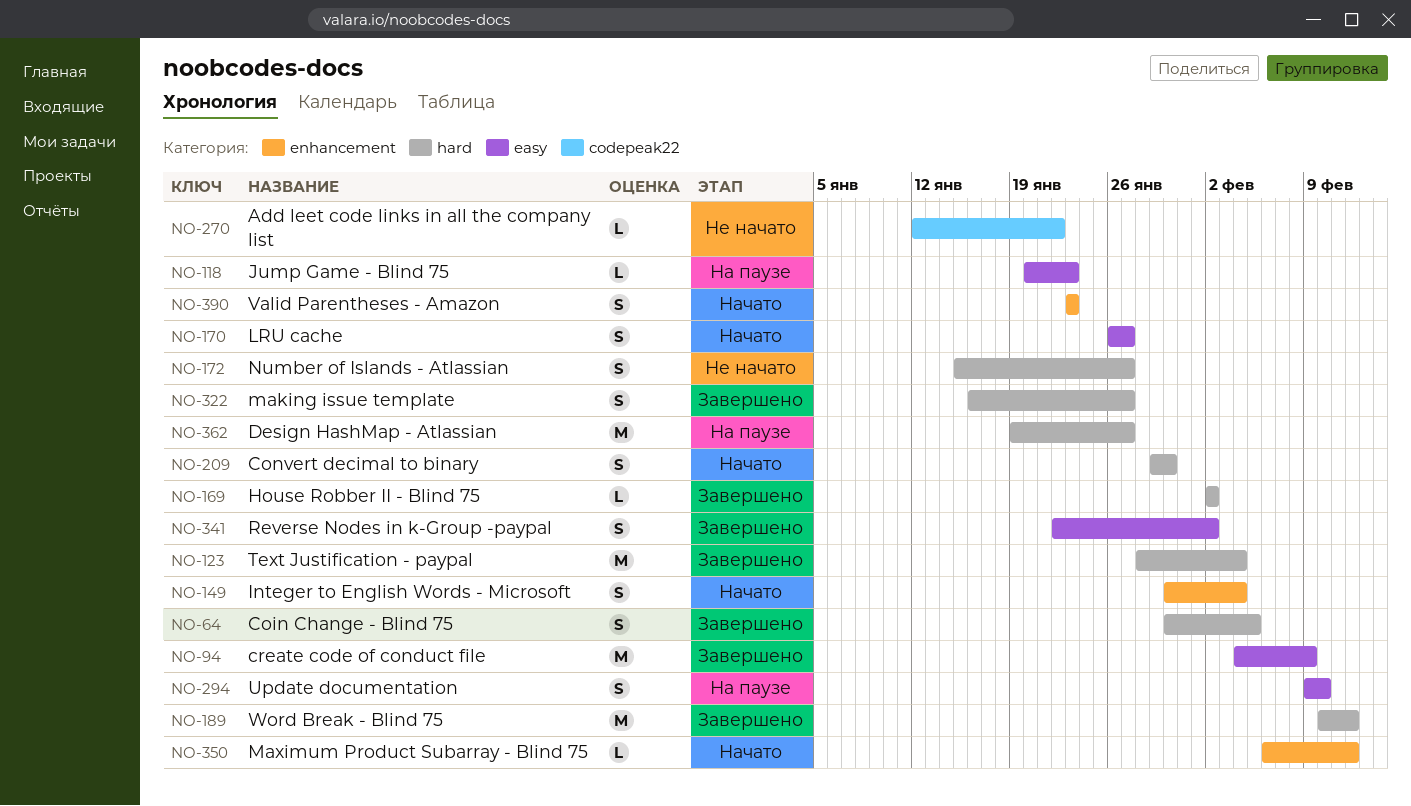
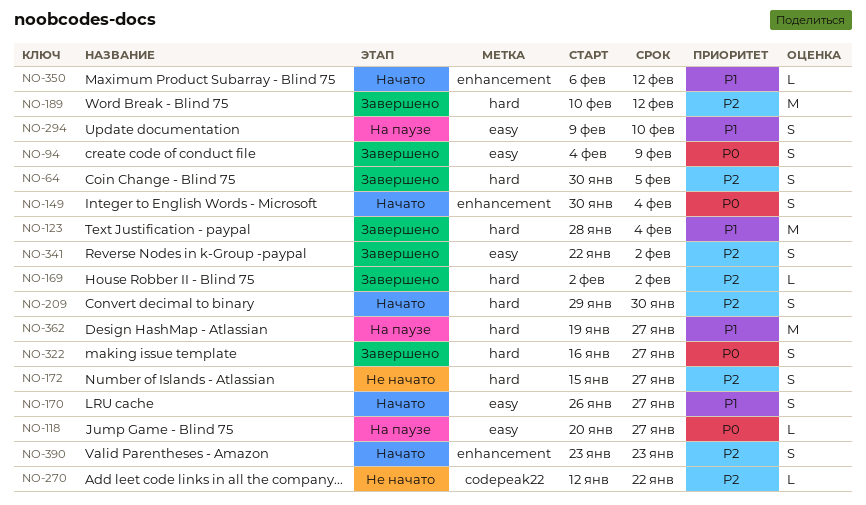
NO-94, estimate: M -> S
NO-118, due: Jan 23 -> Jan 27

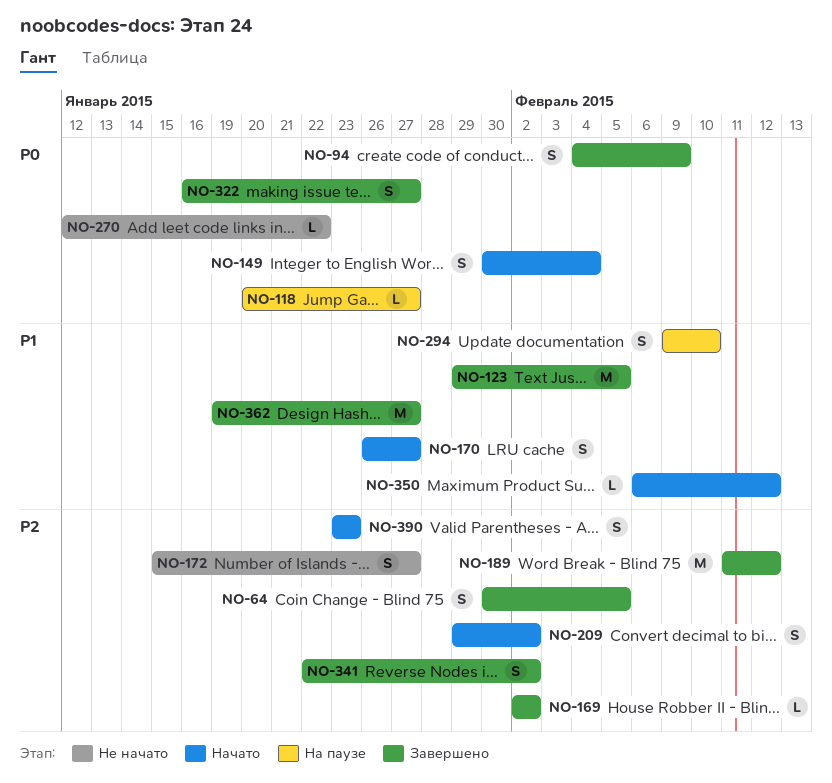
NO-123, start: Jan 28 -> Jan 29
NO-123, due: Feb 4 -> Feb 5
NO-189, start: Feb 10 -> Feb 11
NO-209, due: Jan 30 -> Feb 2
NO-270, priority: P2 -> P0
NO-362, status: На паузе -> Завершено

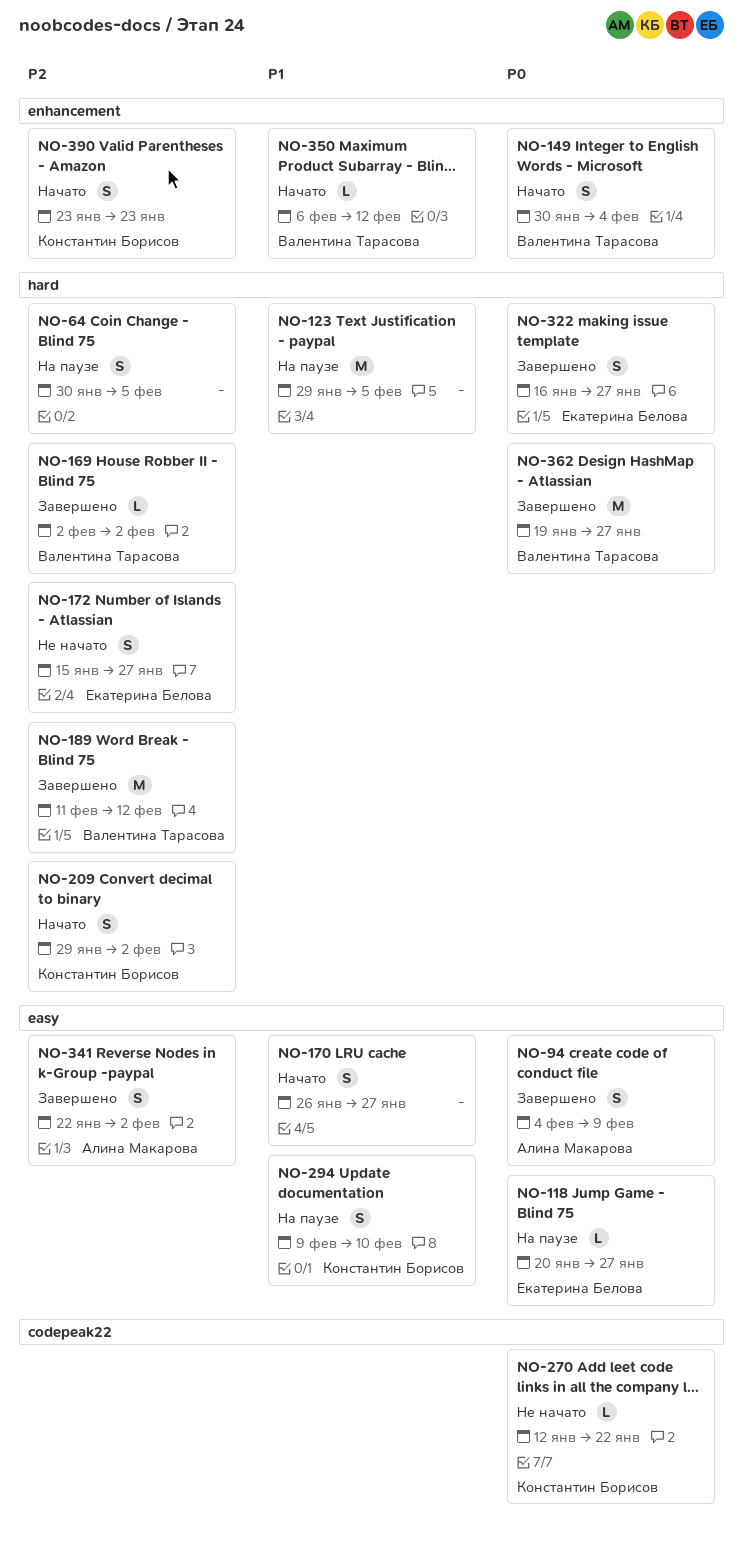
NO-64, status: Завершено -> На паузе
NO-123, status: Завершено -> На паузе
NO-362, priority: P1 -> P0

